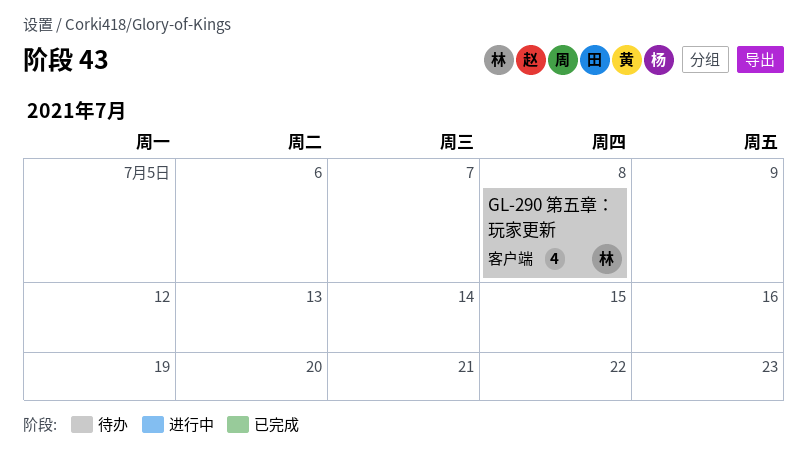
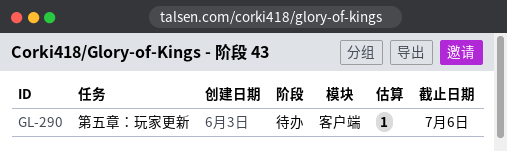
GL-290, estimate: 4 -> 1
GL-290, due: Jul 8 -> Jul 6

